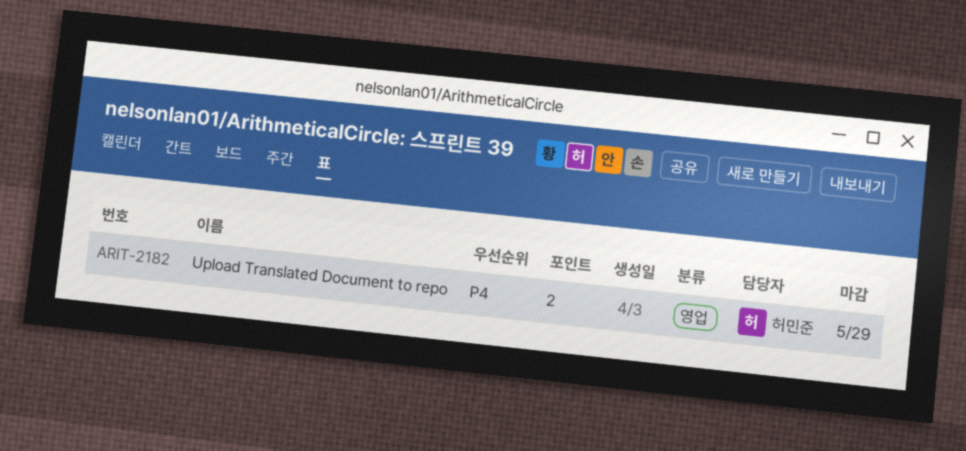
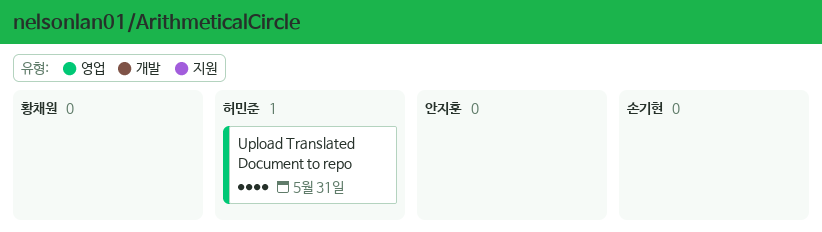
Upload Translated Document to repo, estimate: 2 -> 4
Upload Translated Document to repo, due: May 29 -> May 31

